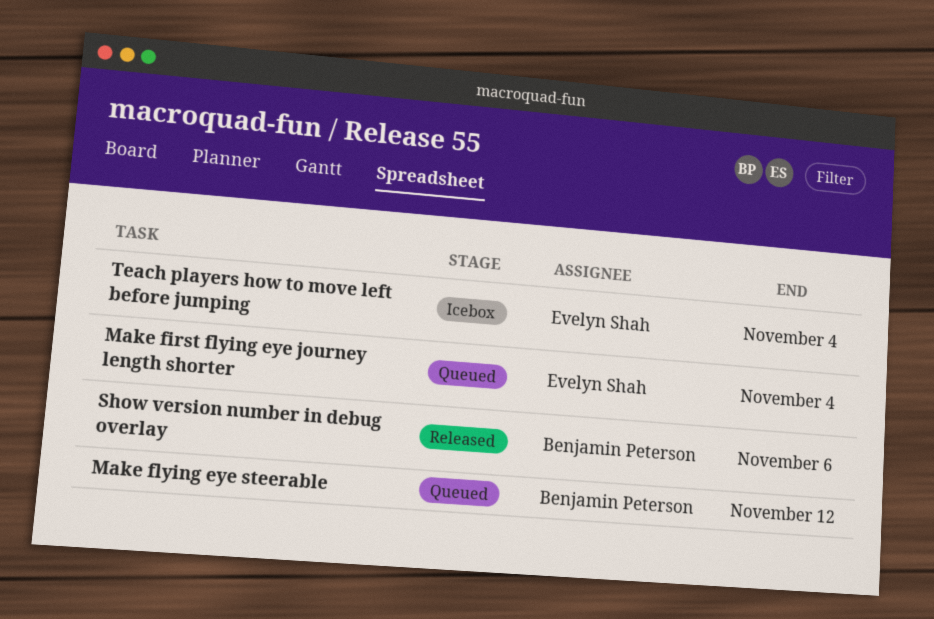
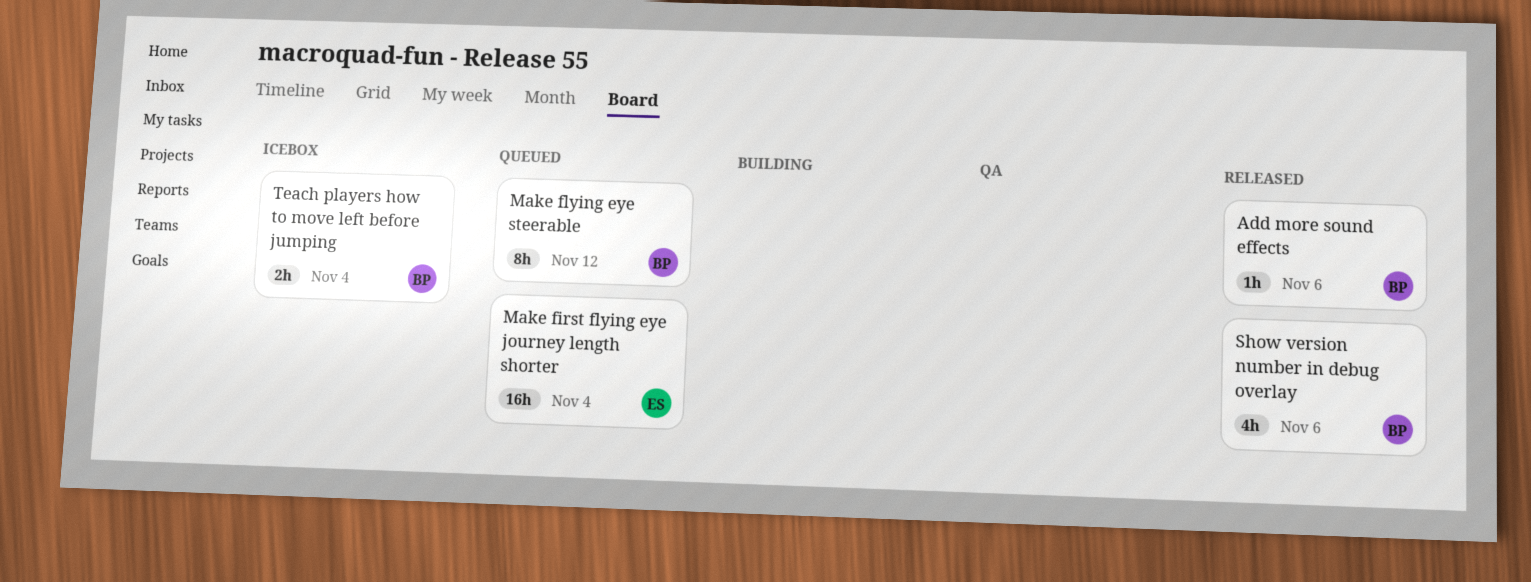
Add more sound effects: none -> present
Teach players how to move left before jumping, owner: Evelyn Shah -> Benjamin Peterson

